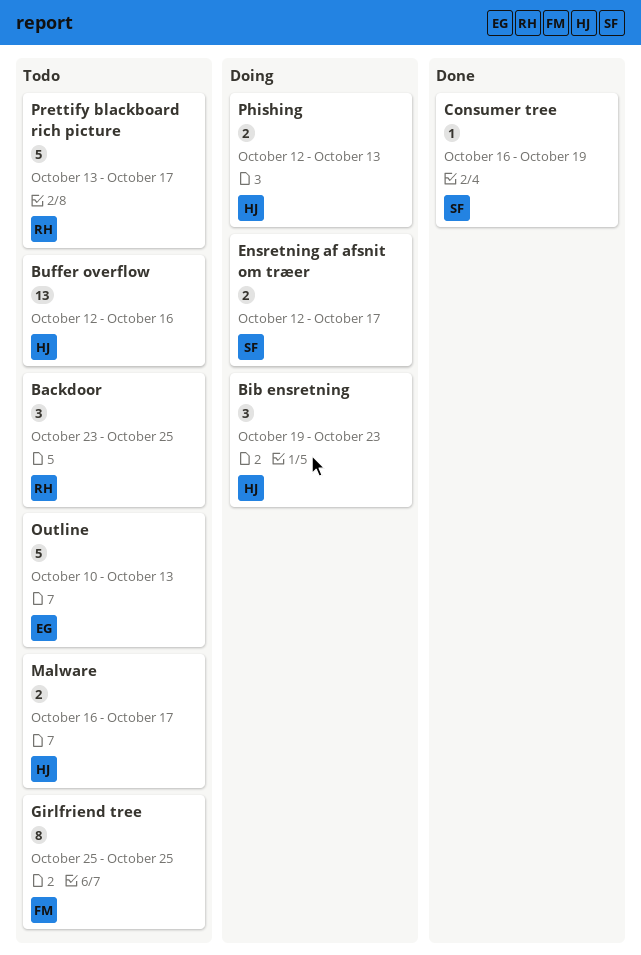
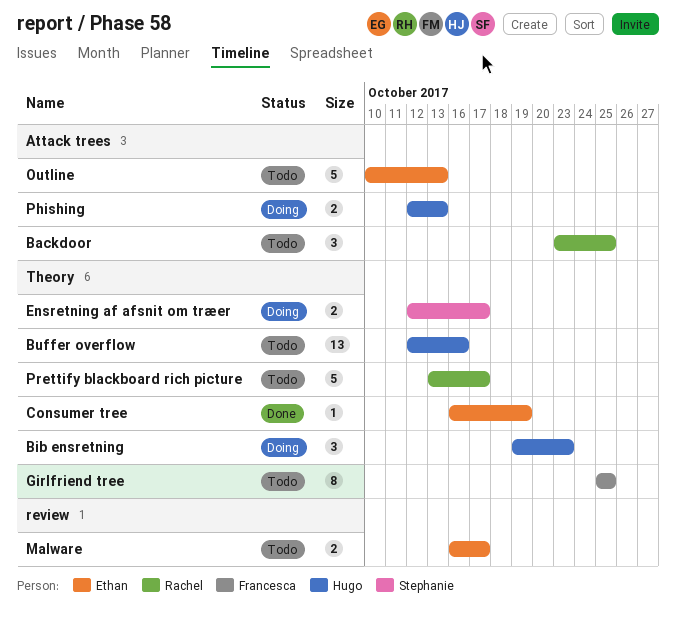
Consumer tree, owner: Stephanie -> Ethan
Malware, owner: Hugo -> Ethan

